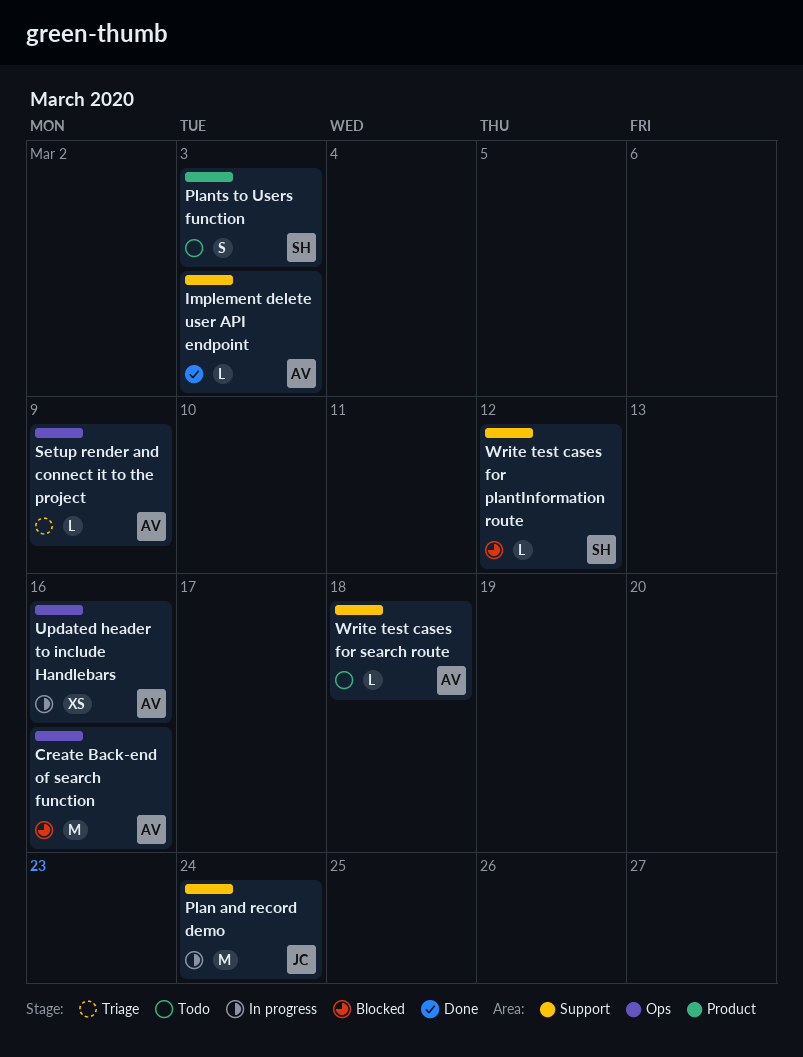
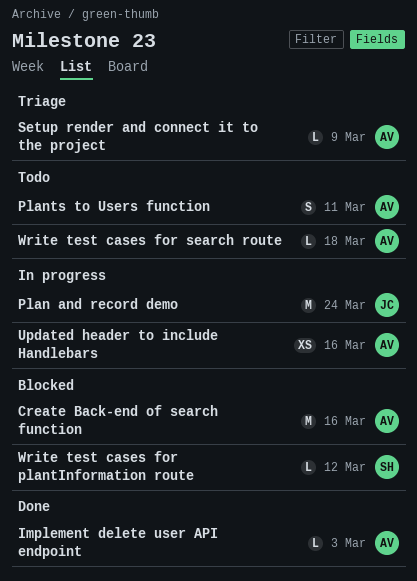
Plants to Users function, owner: SH -> AV
Plants to Users function, due: Mar 3 -> Mar 11

